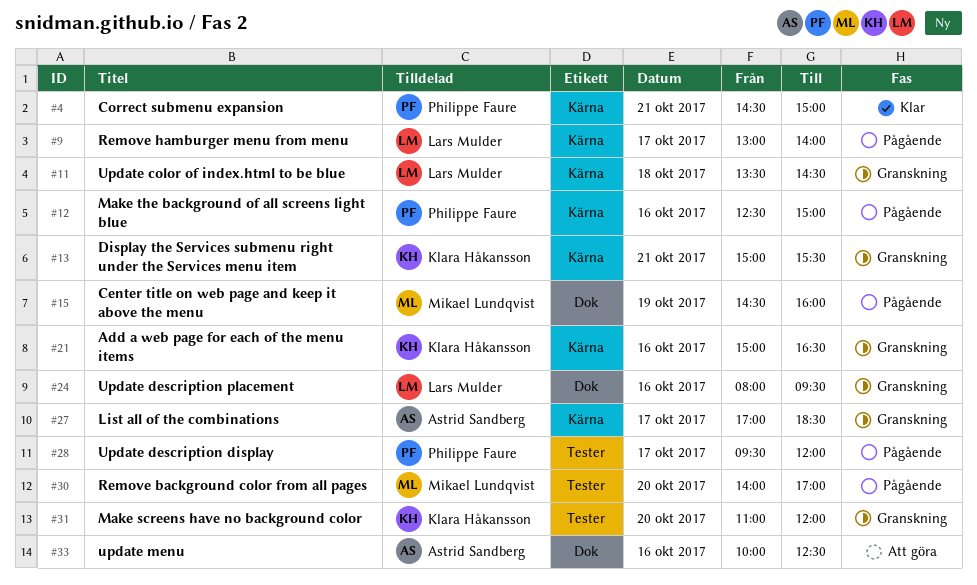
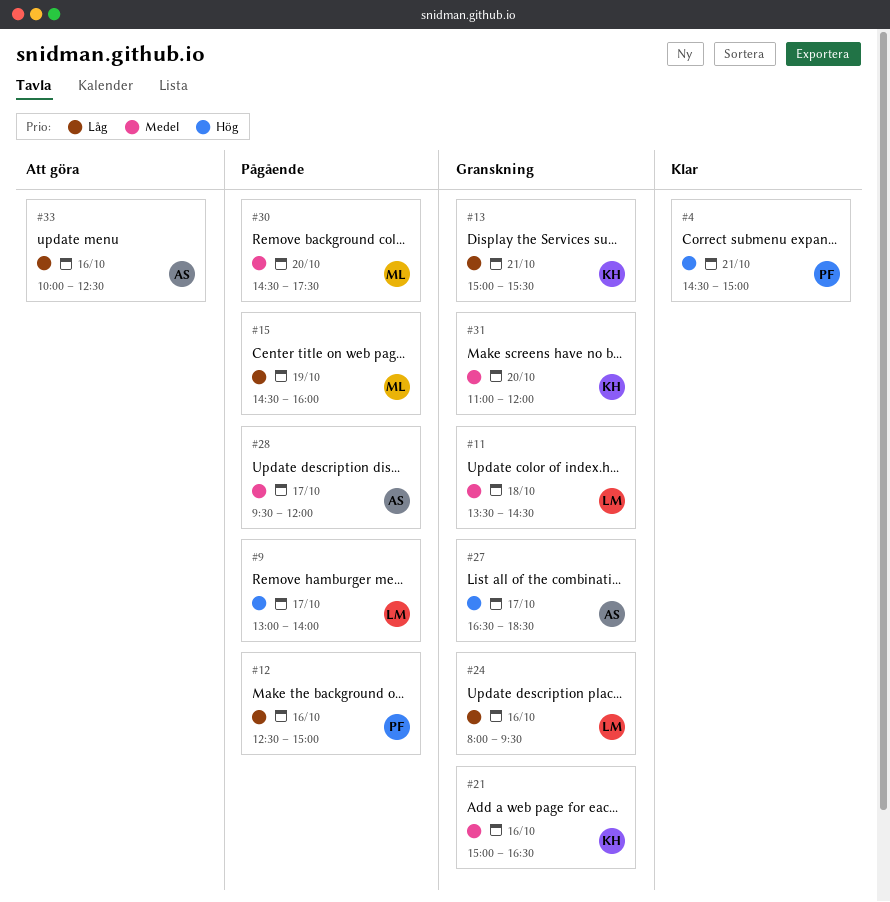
#27, begins: 17:00 -> 16:30
#28, owner: Philippe Faure -> Astrid Sandberg
#30, begins: 14:00 -> 14:30
#30, ends: 17:00 -> 17:30

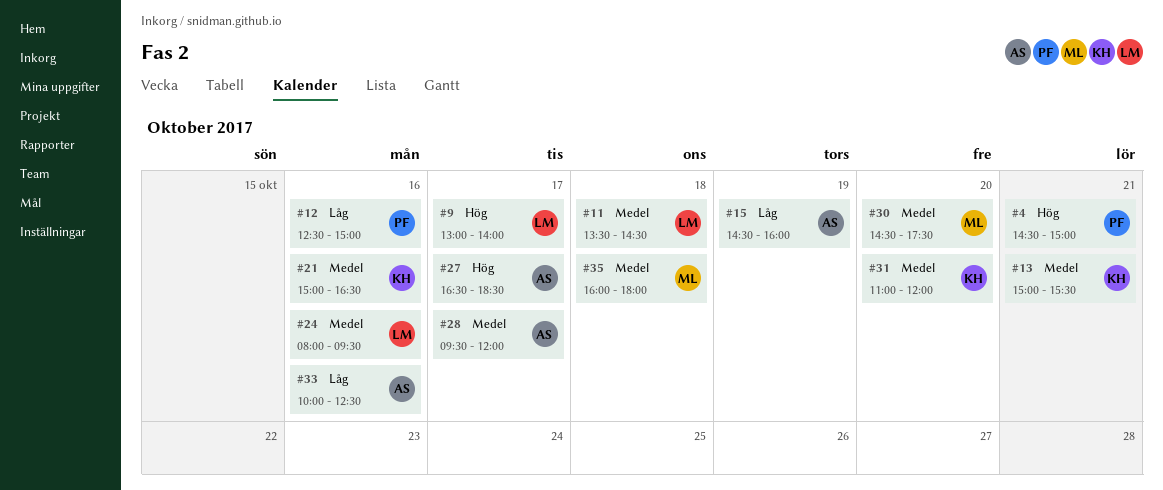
#13, priority: Låg -> Medel
#15, owner: ML -> AS
#24, priority: Låg -> Medel
#35: none -> present

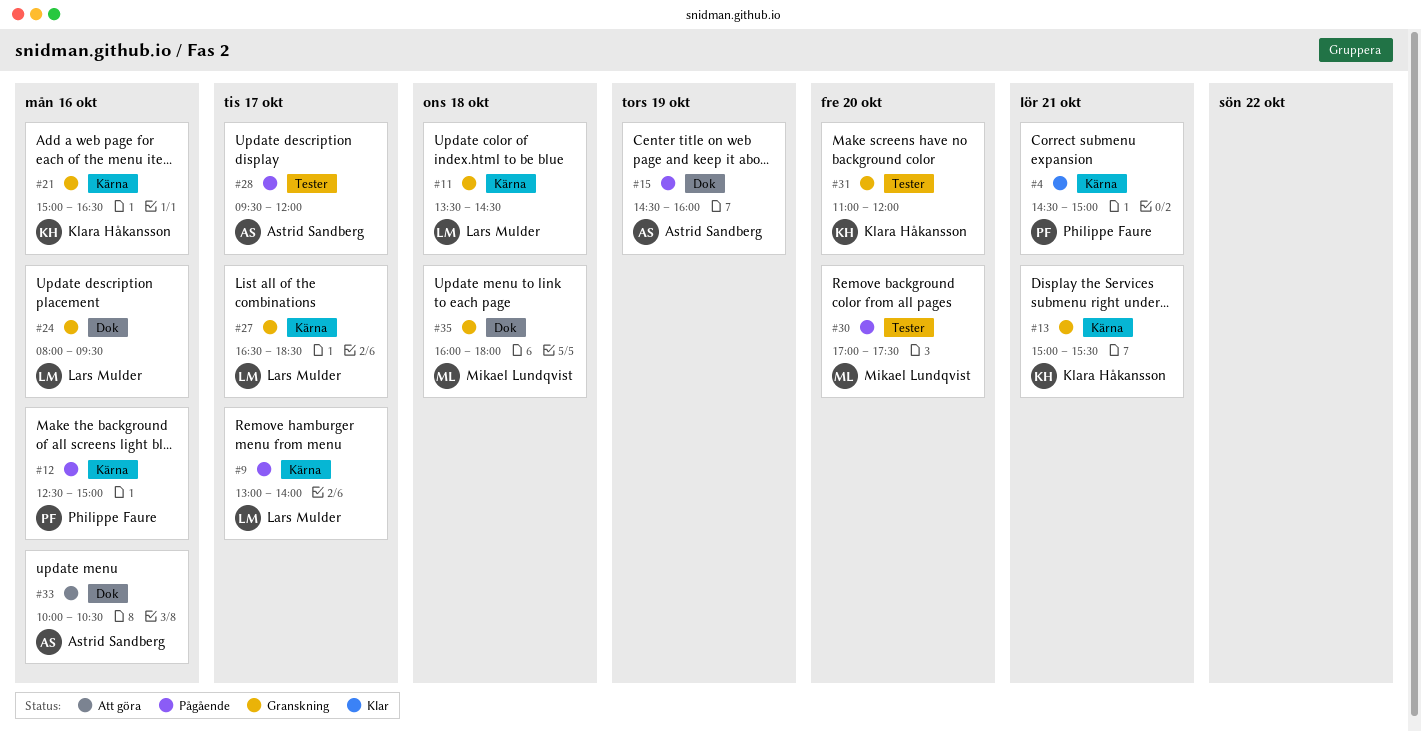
#27, owner: Astrid Sandberg -> Lars Mulder
#30, begins: 14:30 -> 17:00
#33, ends: 12:30 -> 10:30

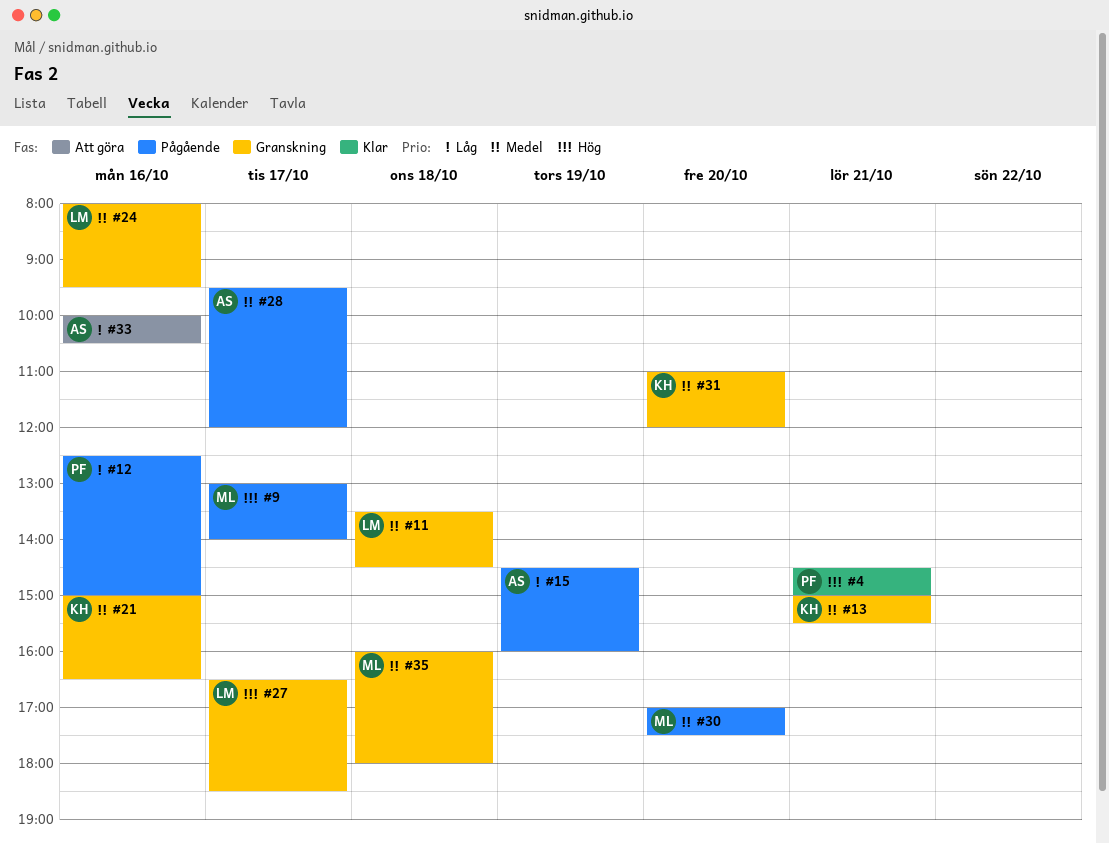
#9, owner: Lars Mulder -> Mikael Lundqvist

